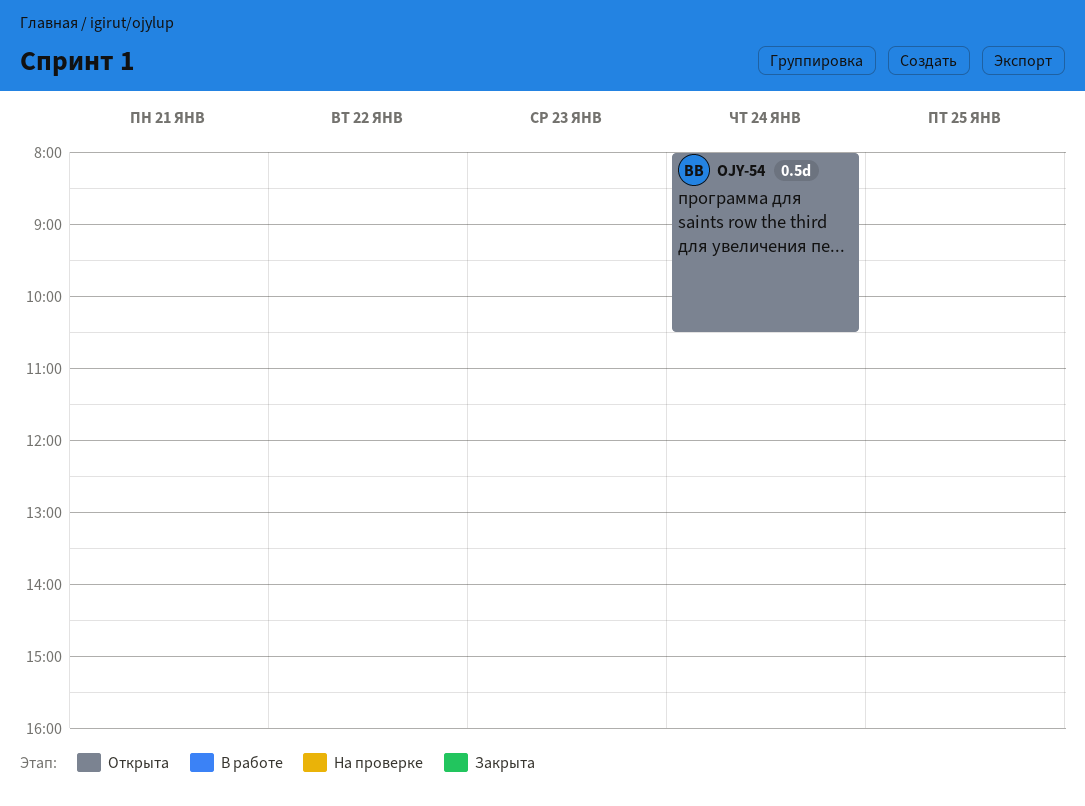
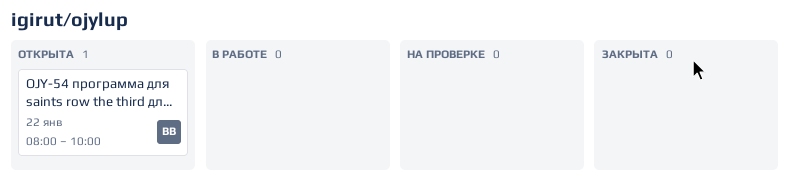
OJY-54, day: Jan 24 -> Jan 22
OJY-54, ends: 10:30 -> 10:00

